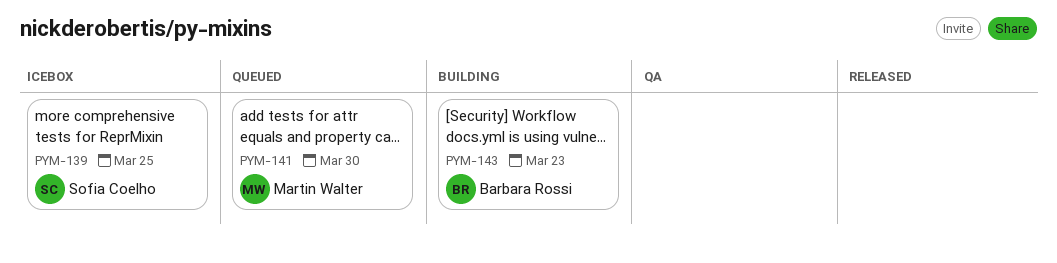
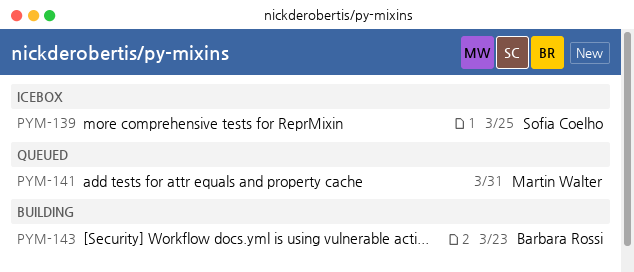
PYM-141, due: Mar 30 -> Mar 31

